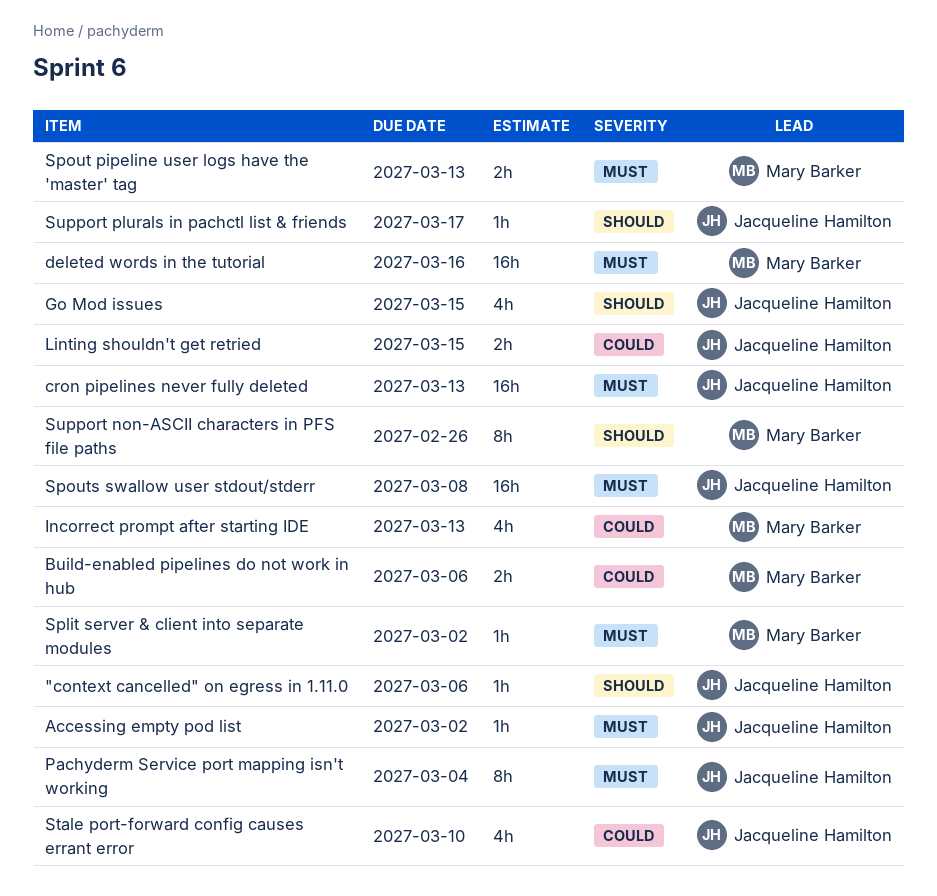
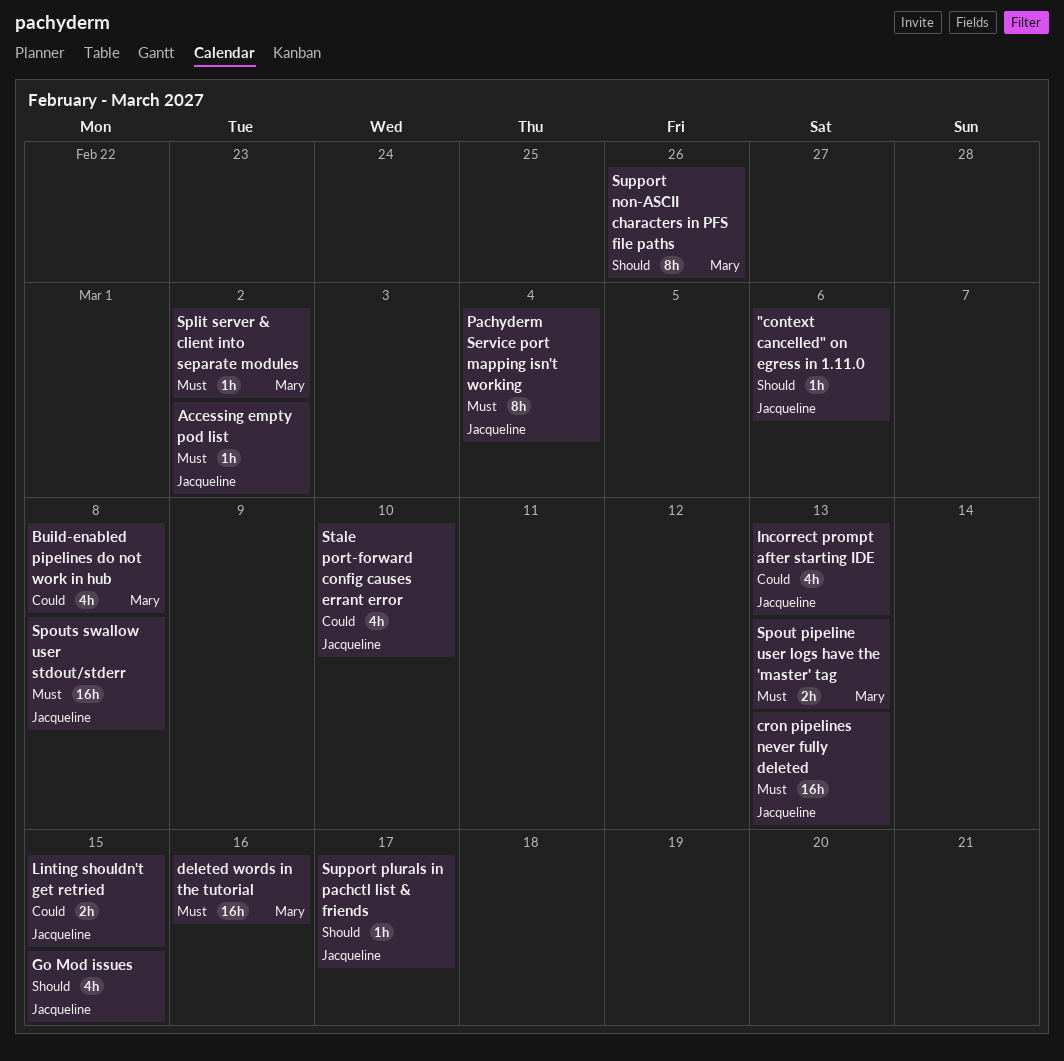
Build-enabled pipelines do not work in hub, estimate: 2h -> 4h
Build-enabled pipelines do not work in hub, due: Mar 6 -> Mar 8
Incorrect prompt after starting IDE, owner: Mary Barker -> Jacqueline Hamilton

